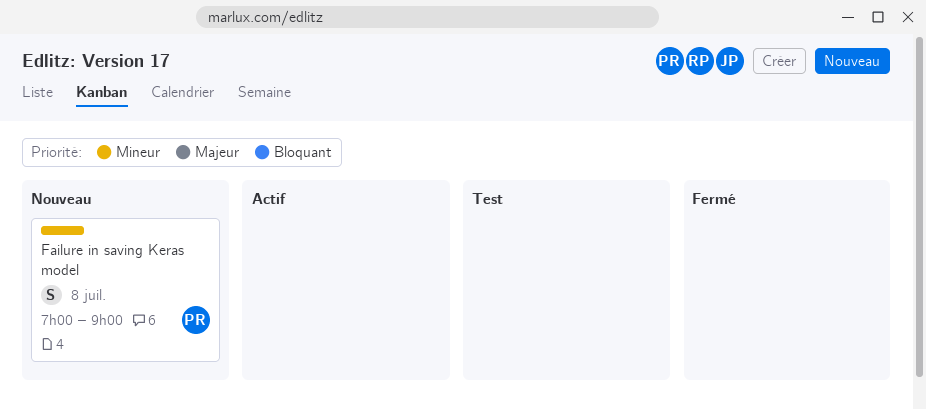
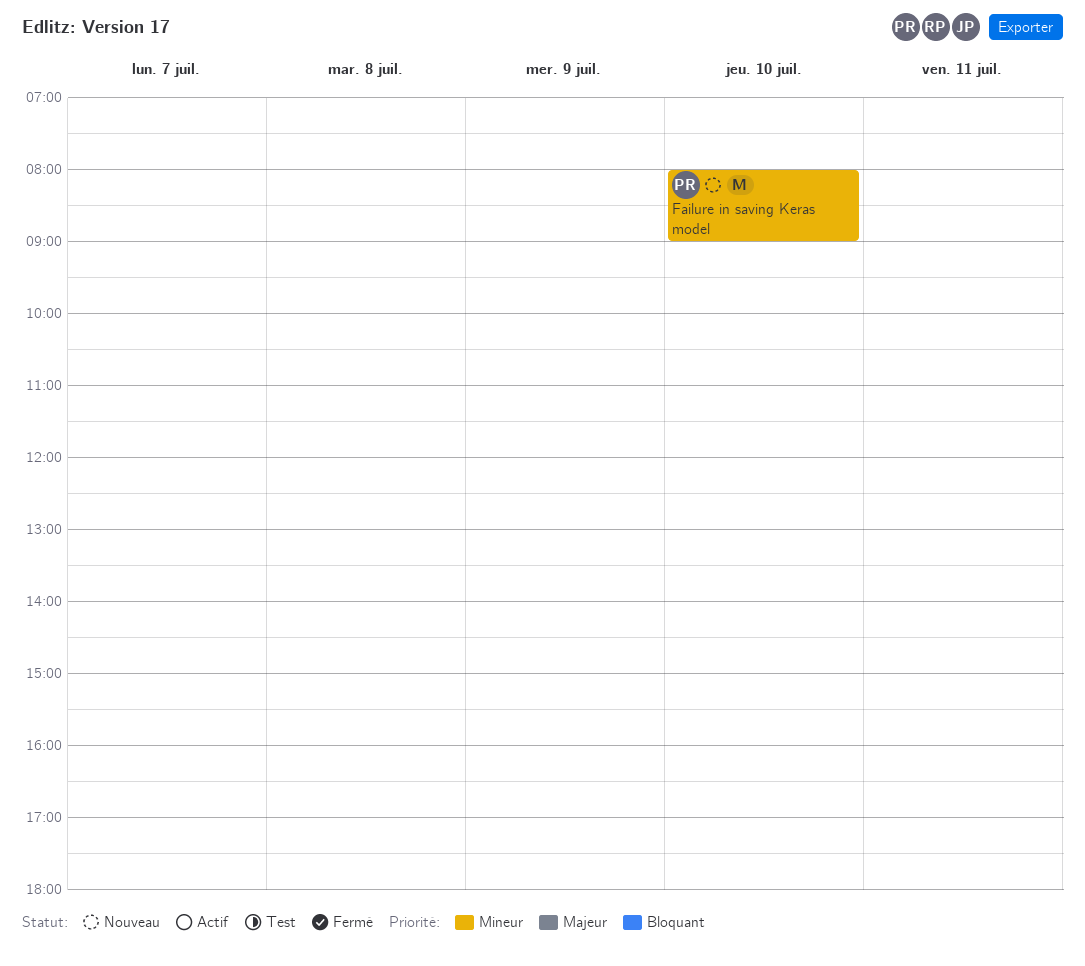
Failure in saving Keras model, estimate: S -> M
Failure in saving Keras model, day: Jul 8 -> Jul 10
Failure in saving Keras model, begins: 07:00 -> 08:00

